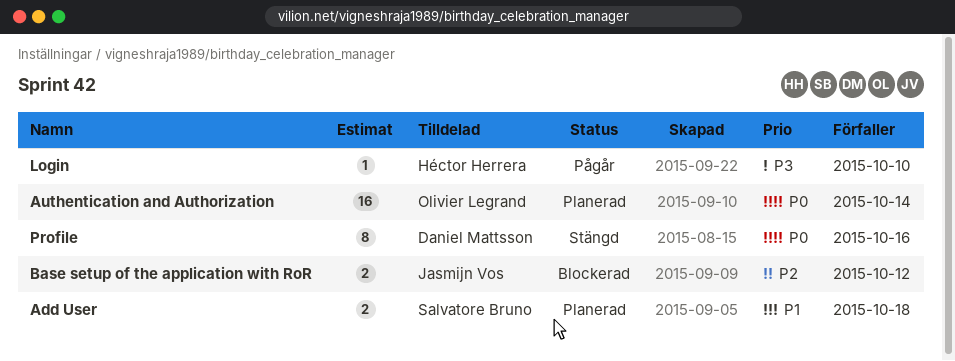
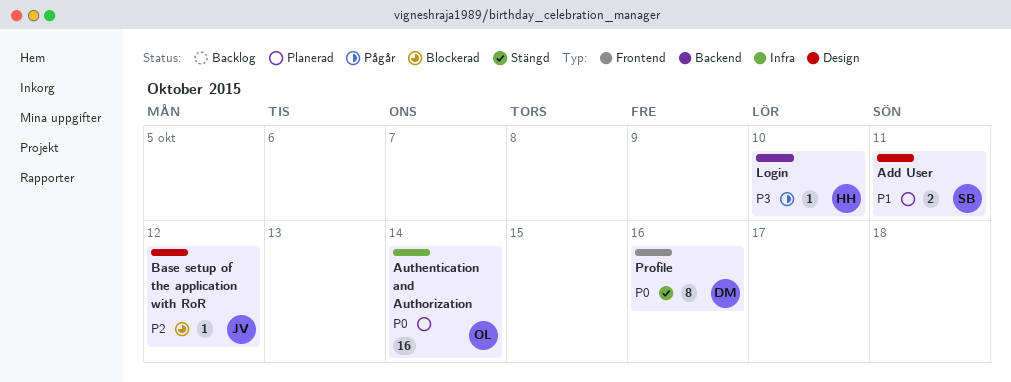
Add User, due: Oct 18 -> Oct 11
Base setup of the application with RoR, estimate: 2 -> 1

